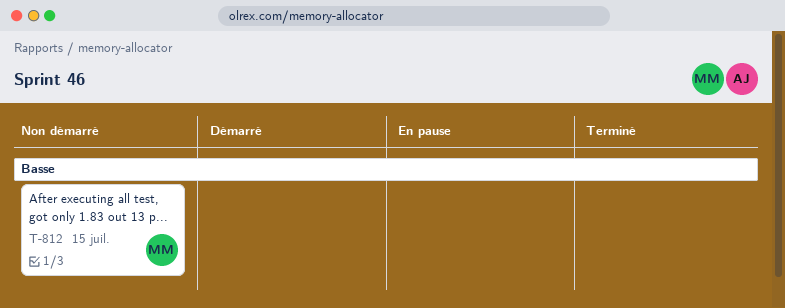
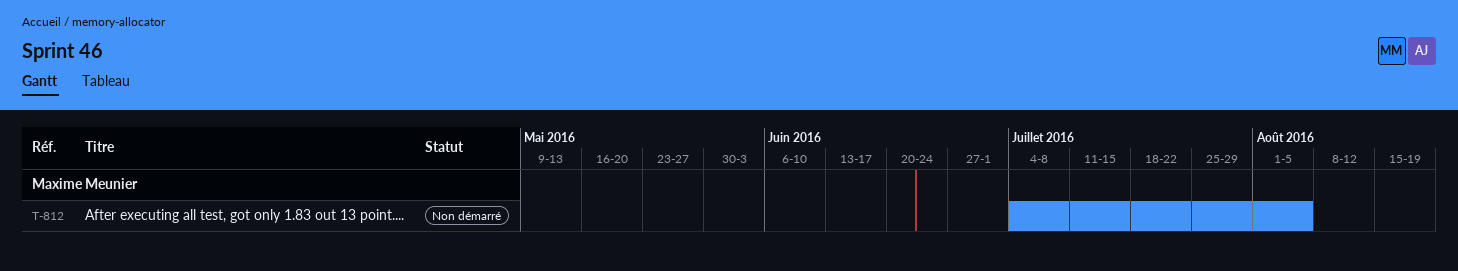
T-812, due: Jul 15 -> Aug 5

